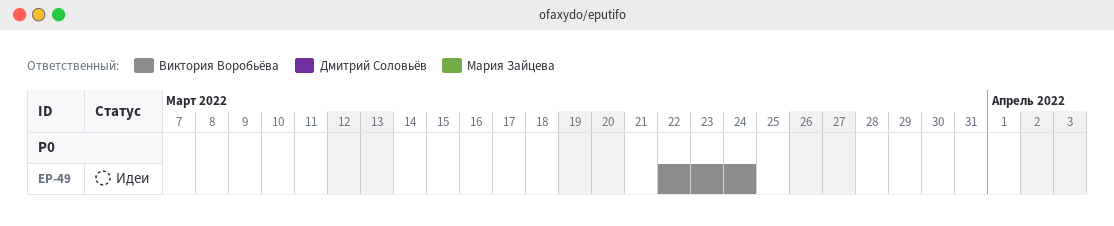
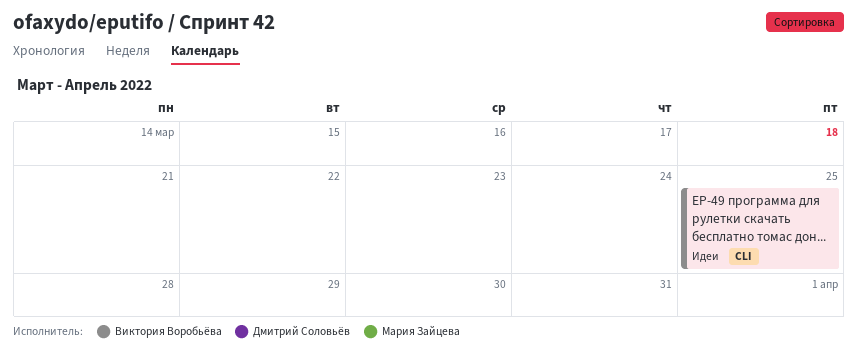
EP-49, due: Mar 24 -> Mar 25

